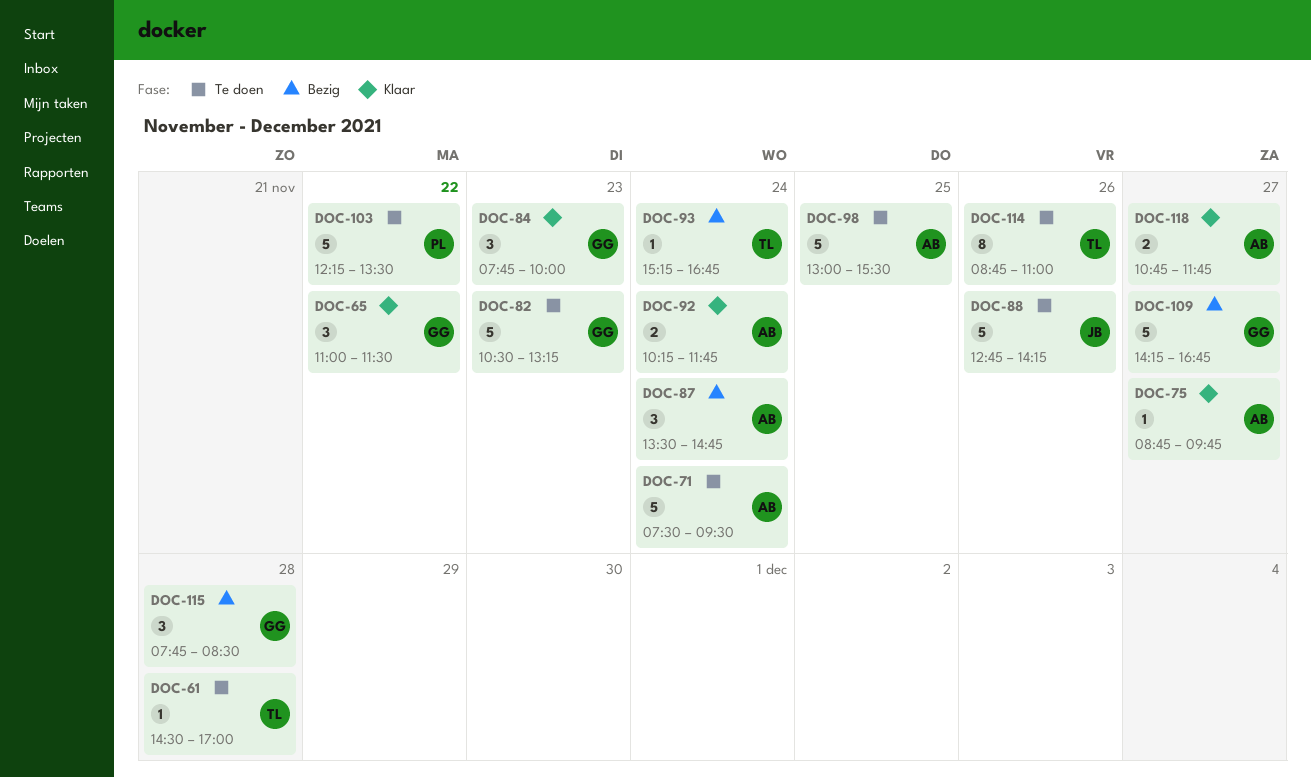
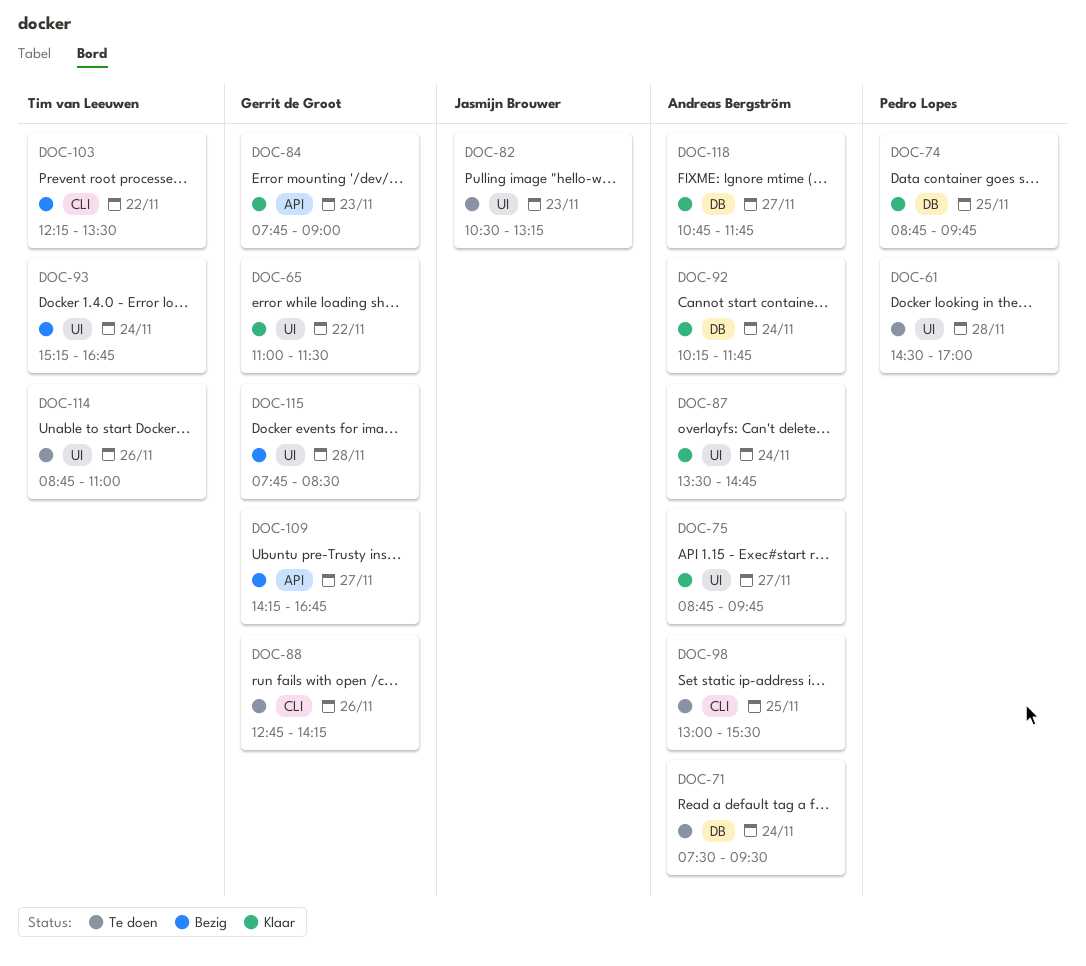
DOC-61, owner: Tim van Leeuwen -> Pedro Lopes
DOC-74: none -> present
DOC-82, owner: Gerrit de Groot -> Jasmijn Brouwer
DOC-84, ends: 10:00 -> 09:00
DOC-87, status: Bezig -> Klaar
DOC-88, owner: Jasmijn Brouwer -> Gerrit de Groot
DOC-103, status: Te doen -> Bezig
DOC-103, owner: Pedro Lopes -> Tim van Leeuwen

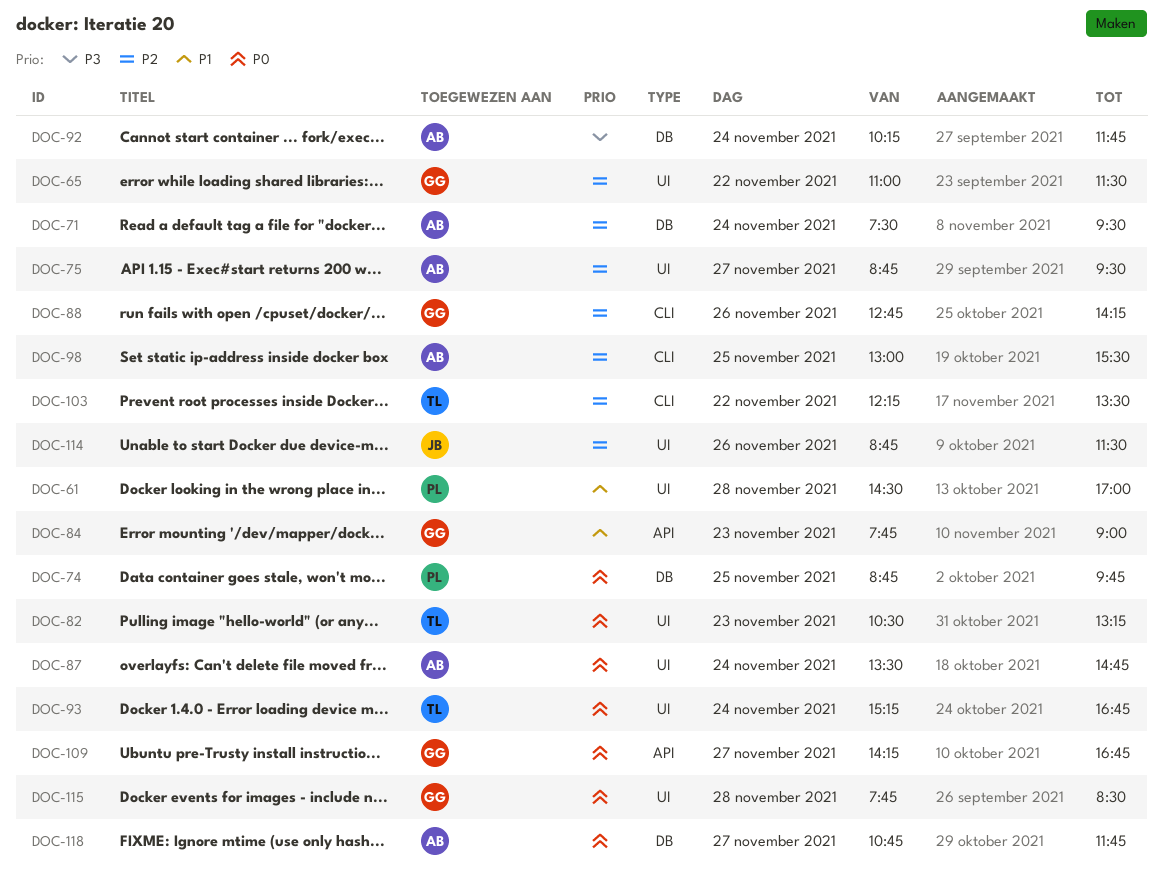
DOC-75, ends: 09:45 -> 09:30
DOC-82, owner: Jasmijn Brouwer -> Tim van Leeuwen
DOC-114, owner: Tim van Leeuwen -> Jasmijn Brouwer
DOC-114, ends: 11:00 -> 11:30

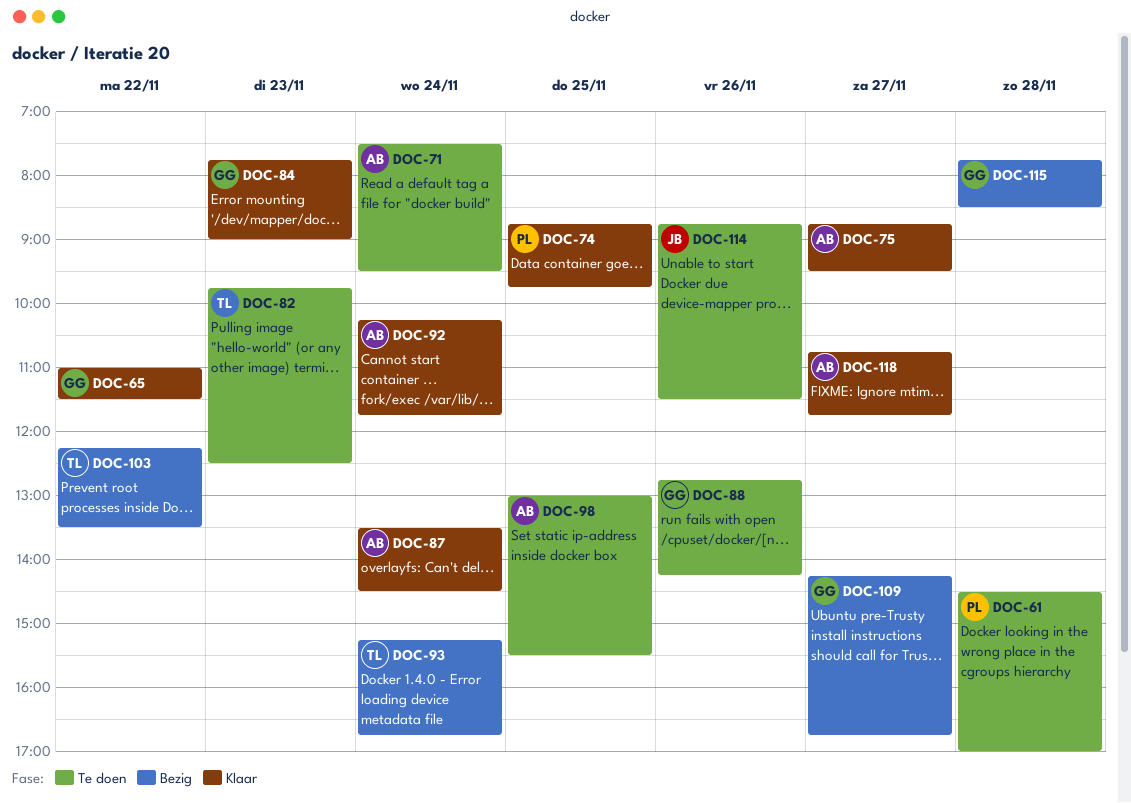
DOC-82, begins: 10:30 -> 09:45
DOC-82, ends: 13:15 -> 12:30
DOC-87, ends: 14:45 -> 14:30

